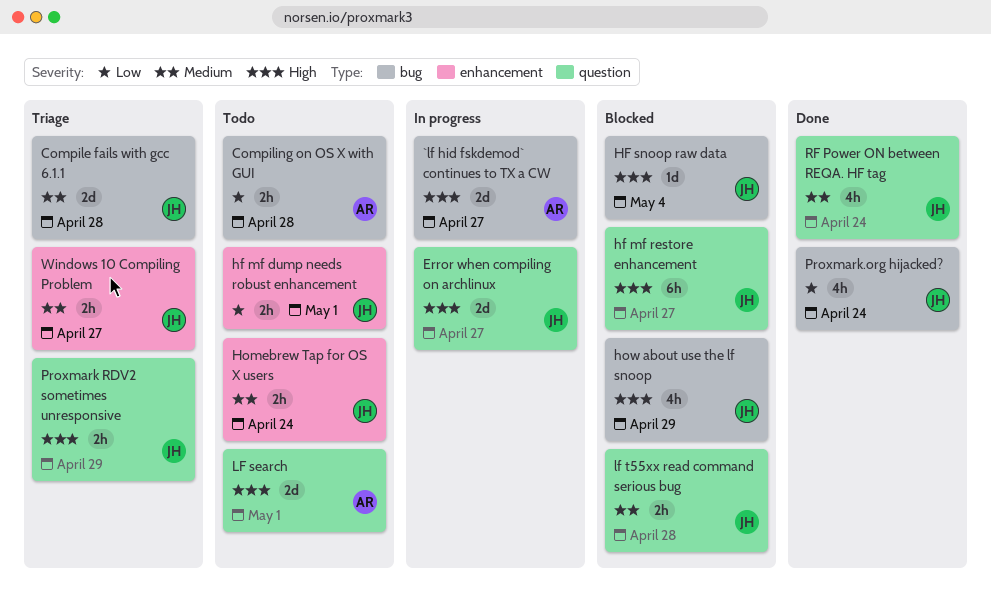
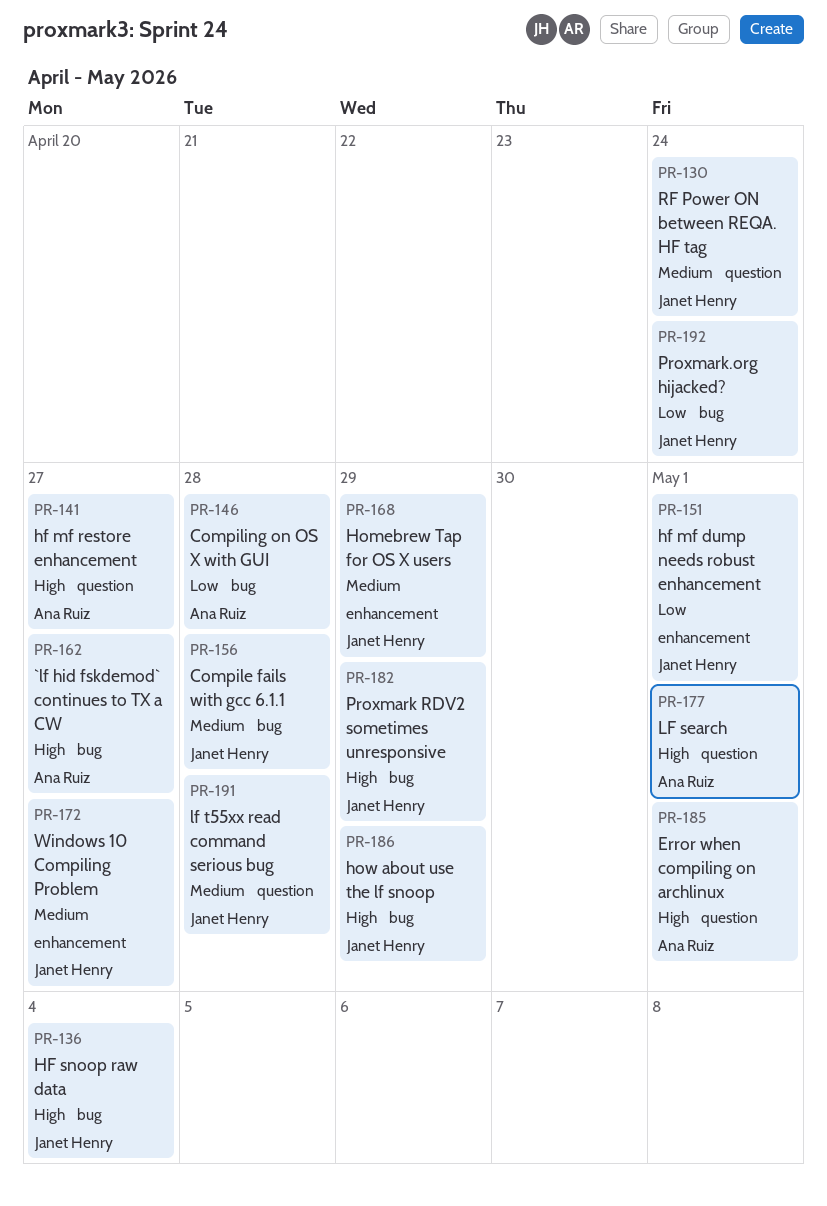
Error when compiling on archlinux, owner: Janet Henry -> Ana Ruiz
Error when compiling on archlinux, due: Apr 27 -> May 1
hf mf restore enhancement, owner: Janet Henry -> Ana Ruiz
Homebrew Tap for OS X users, due: Apr 24 -> Apr 29
Proxmark RDV2 sometimes unresponsive, label: question -> bug

